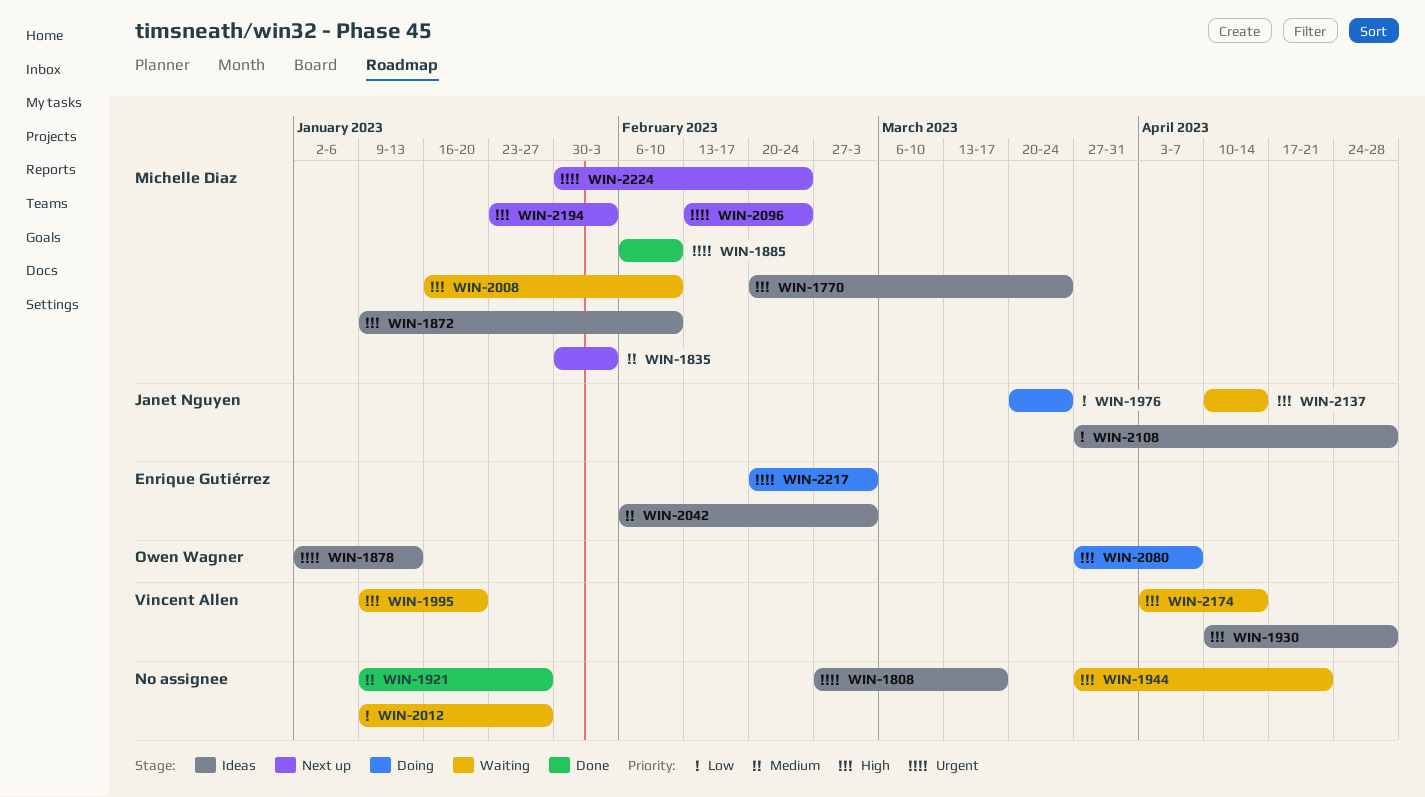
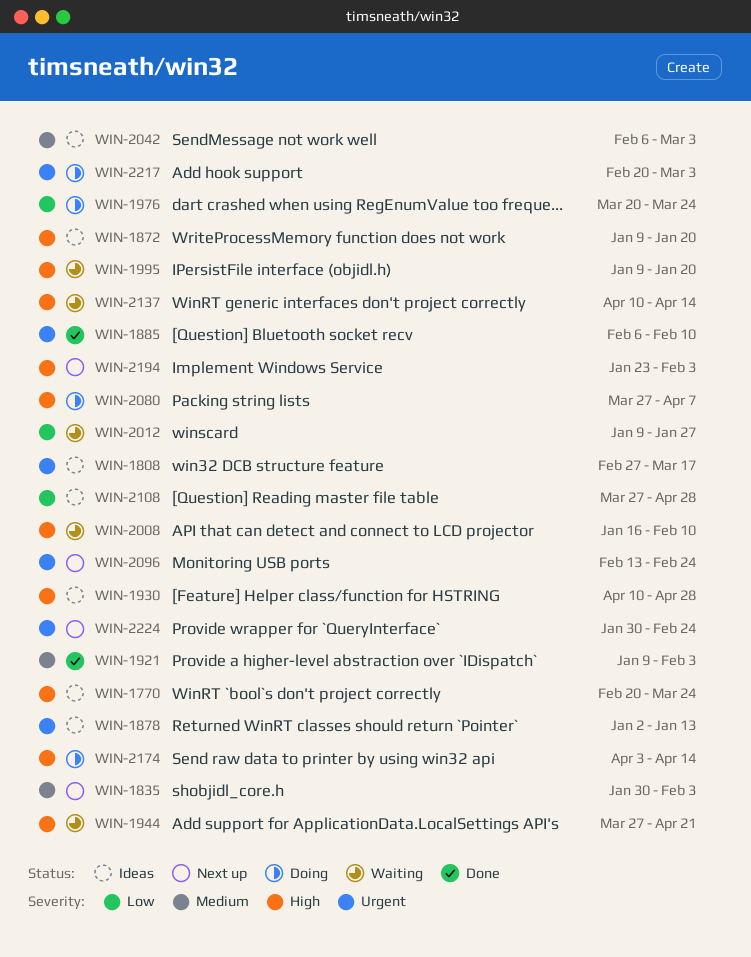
WIN-1872, due: Feb 10 -> Jan 20
WIN-1921, due: Jan 27 -> Feb 3
WIN-2174, status: Waiting -> Doing

